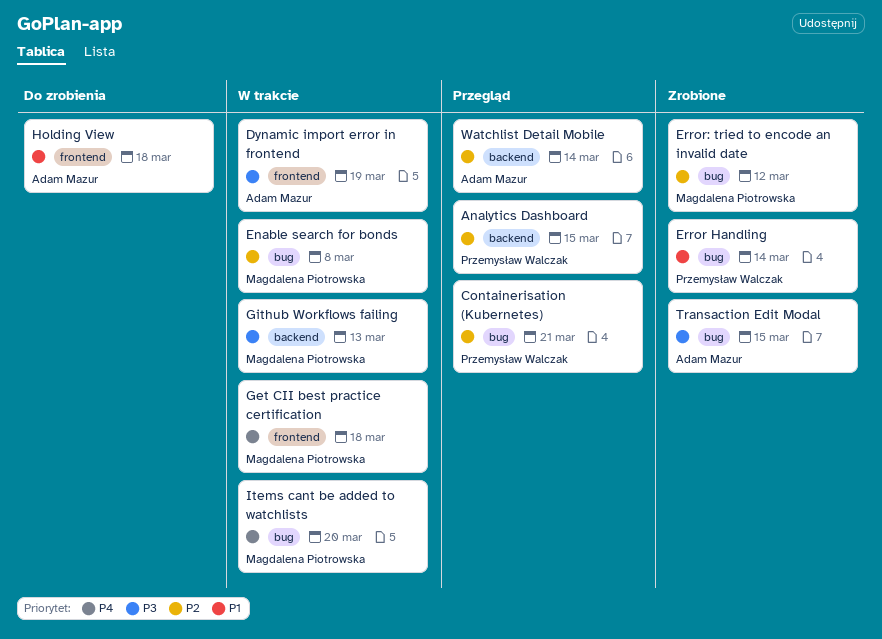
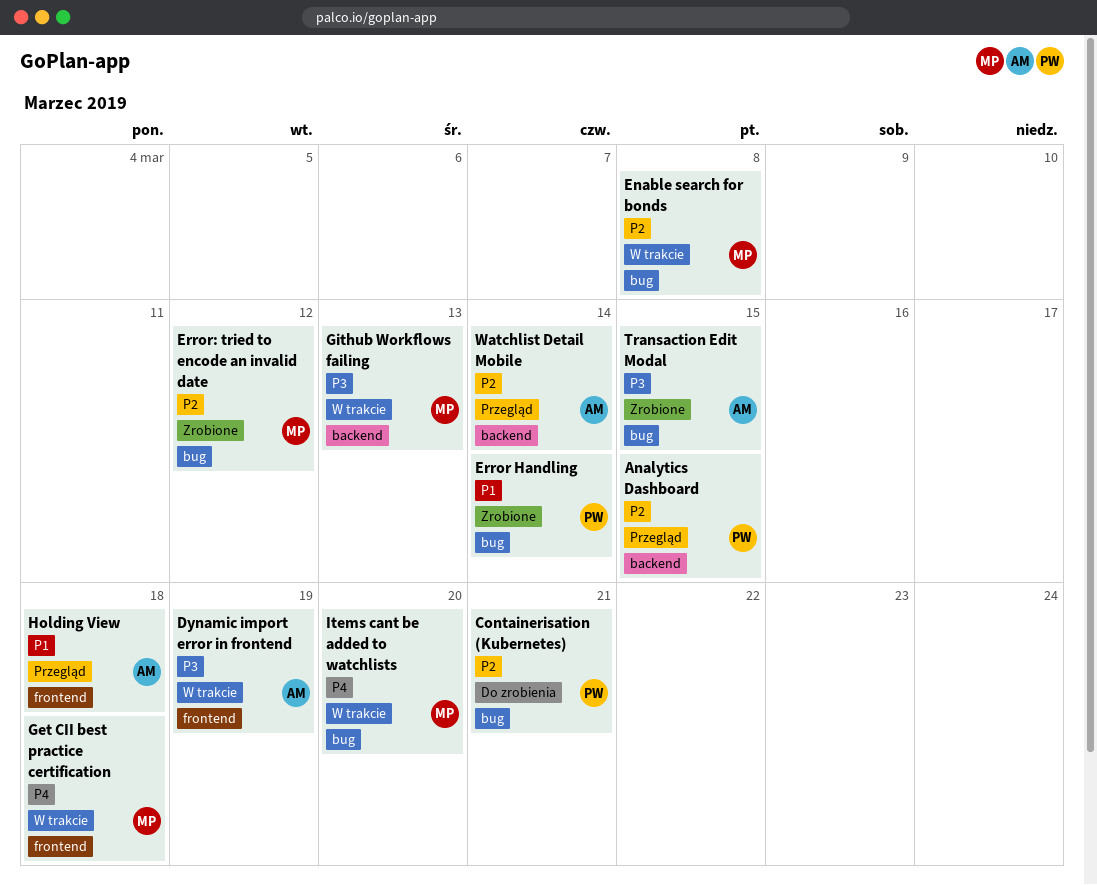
Containerisation (Kubernetes), status: Przegląd -> Do zrobienia
Holding View, status: Do zrobienia -> Przegląd

